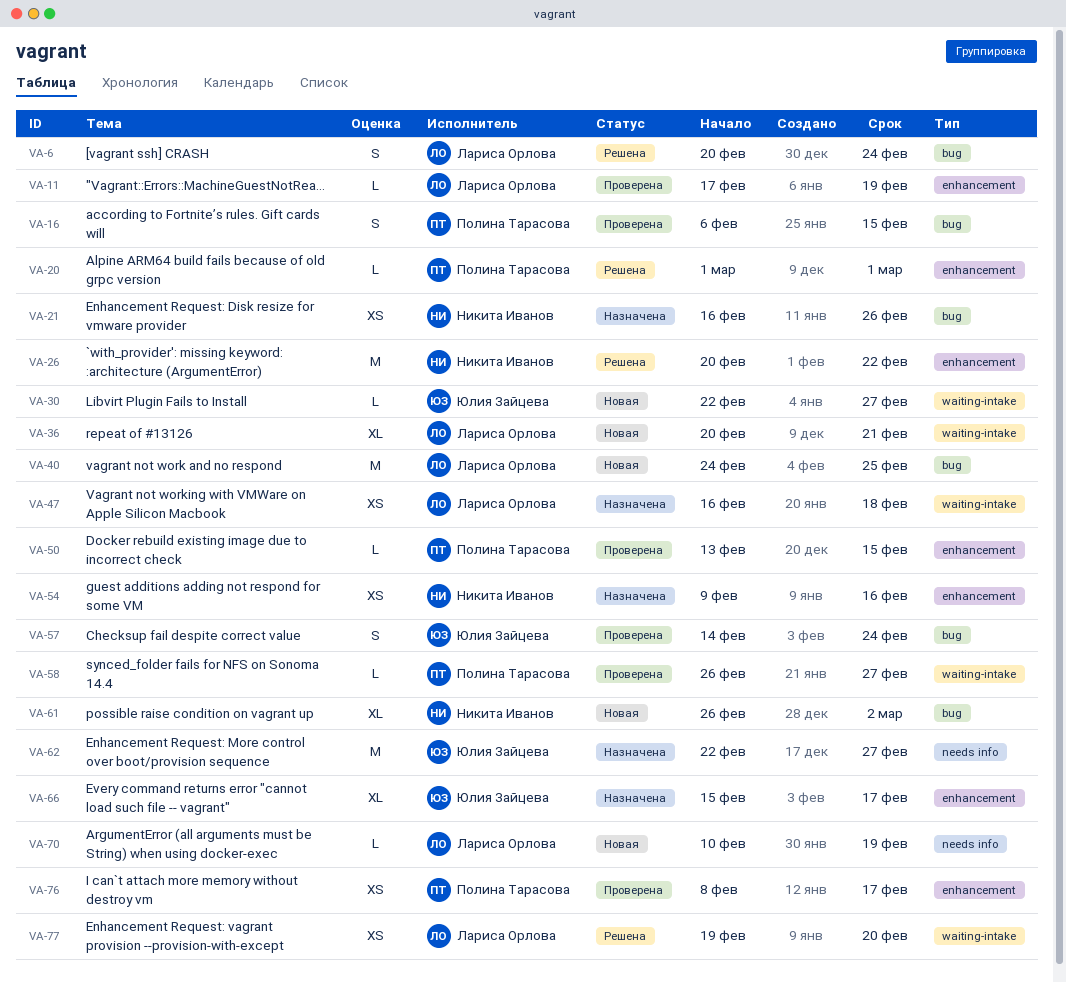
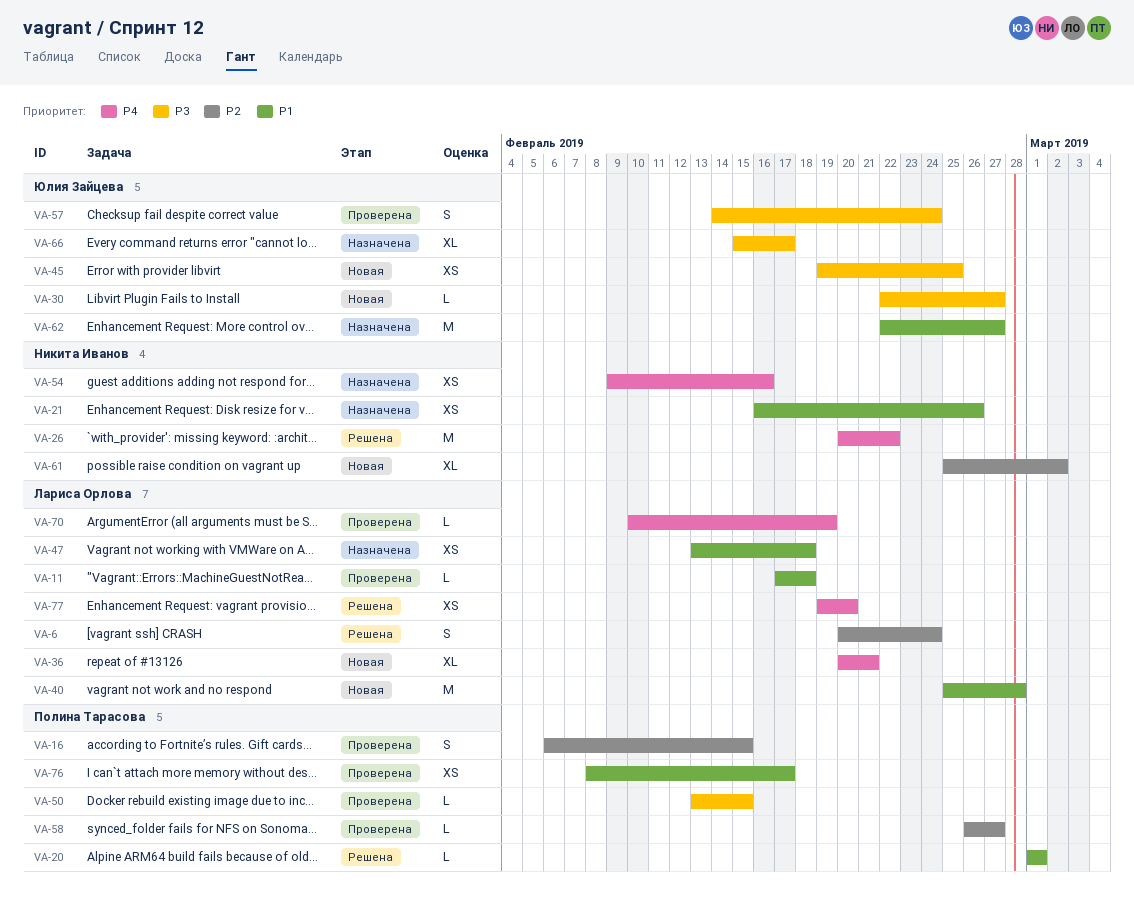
VA-11, due: Feb 19 -> Feb 18
VA-40, start: Feb 24 -> Feb 25
VA-40, due: Feb 25 -> Feb 28
VA-45: none -> present
VA-47, start: Feb 16 -> Feb 13
VA-61, start: Feb 26 -> Feb 25
VA-70, status: Новая -> Проверена

